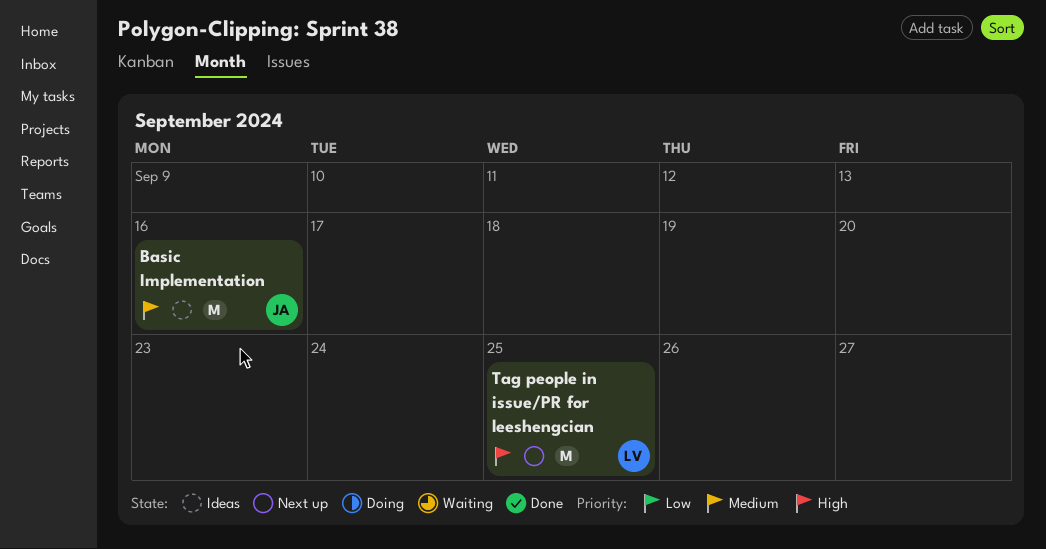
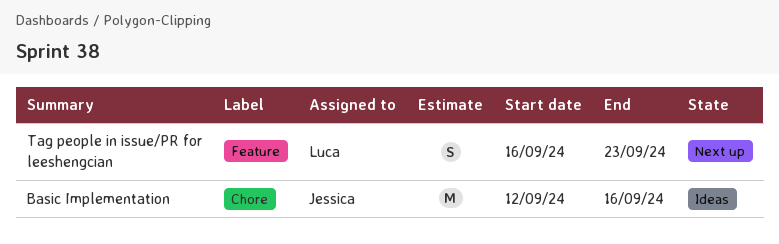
Tag people in issue/PR for leeshengcian, estimate: M -> S
Tag people in issue/PR for leeshengcian, due: Sep 25 -> Sep 23

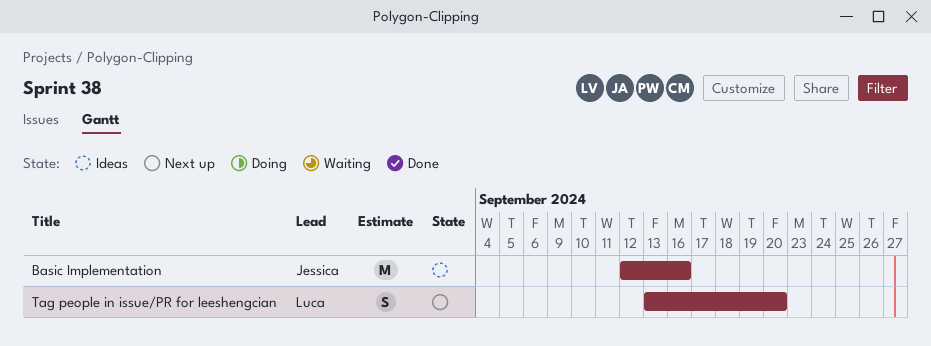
Tag people in issue/PR for leeshengcian, start: Sep 16 -> Sep 13
Tag people in issue/PR for leeshengcian, due: Sep 23 -> Sep 20

